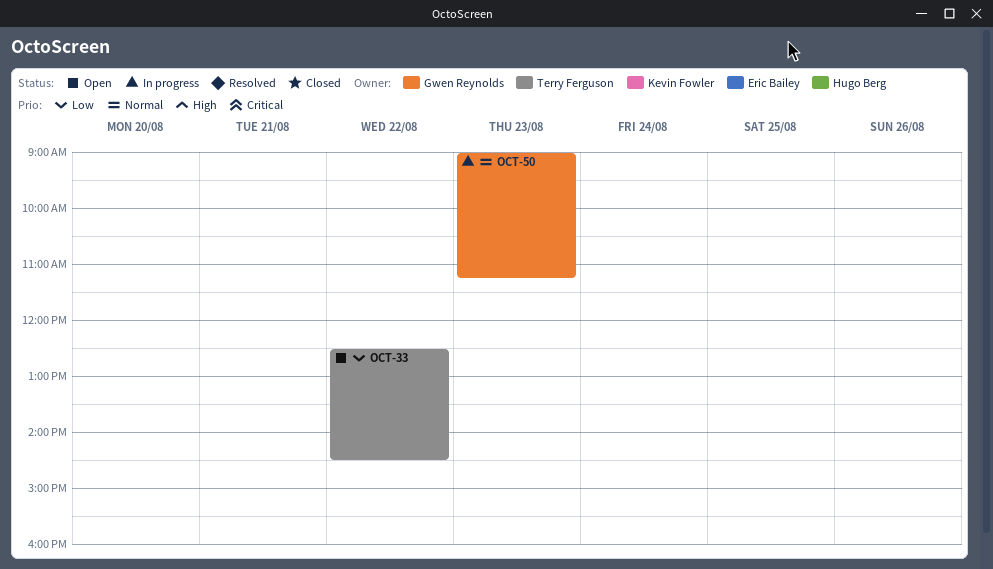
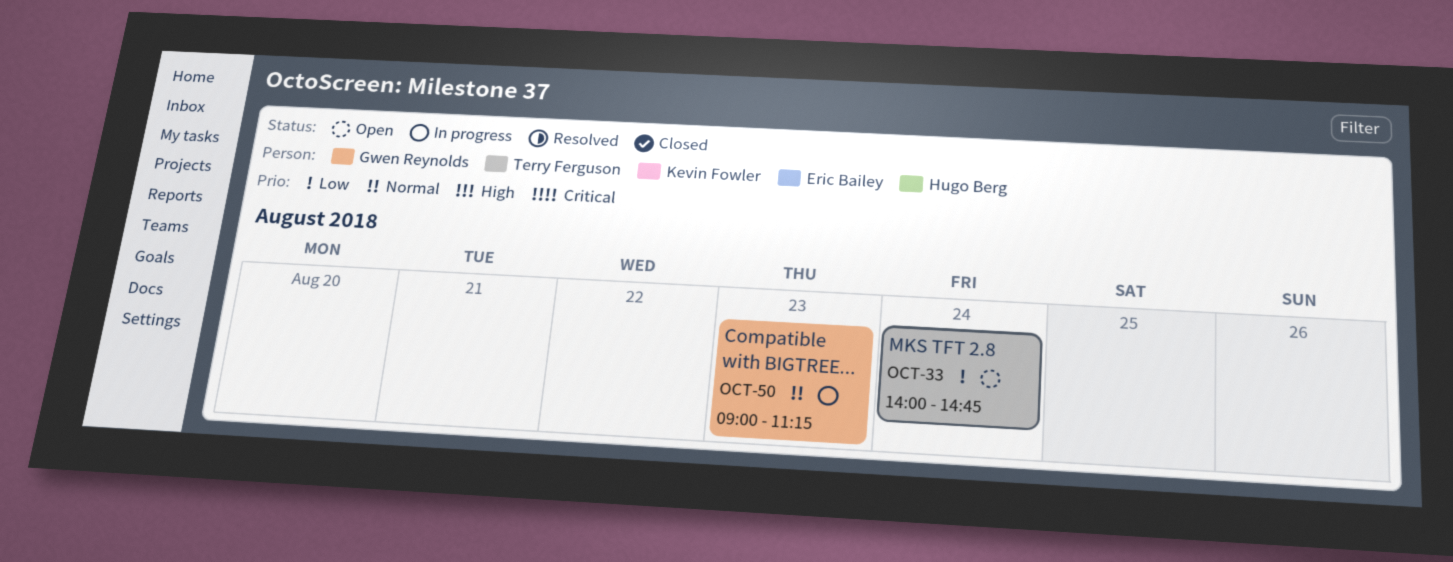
OCT-33, day: Aug 22 -> Aug 24
OCT-33, begins: 12:30 -> 14:00
OCT-33, ends: 14:30 -> 14:45

